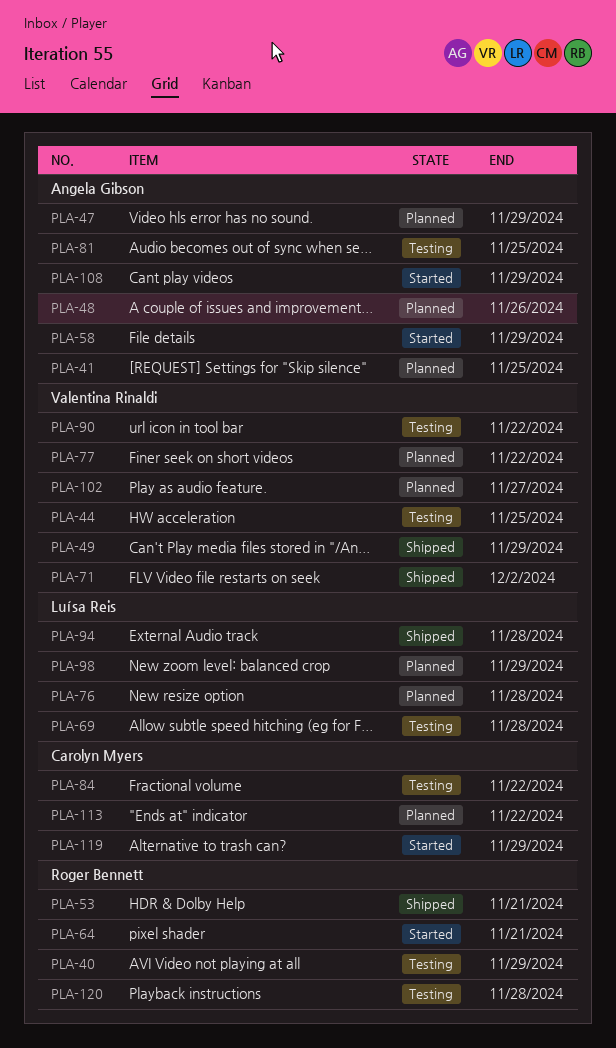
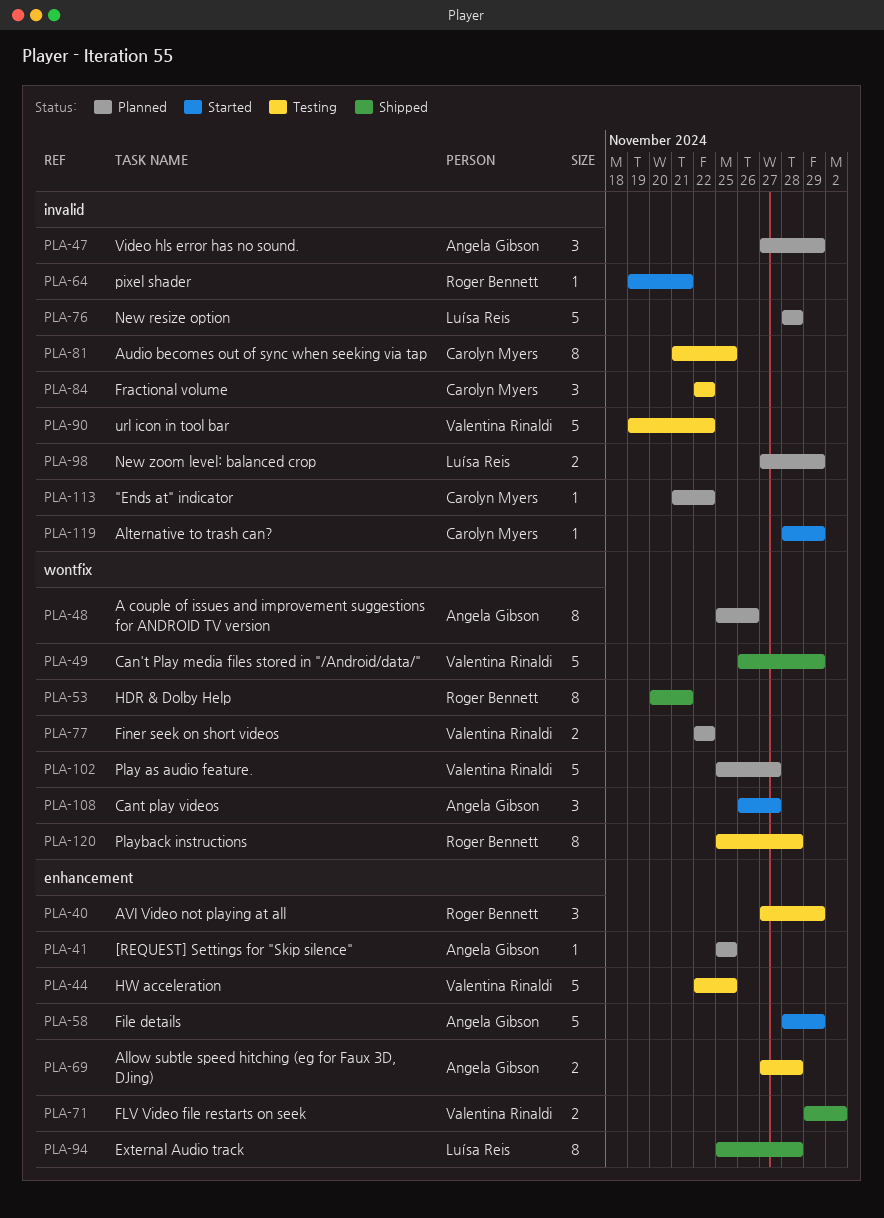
PLA-69, owner: Luísa Reis -> Angela Gibson
PLA-81, owner: Angela Gibson -> Carolyn Myers
PLA-108, due: Nov 29 -> Nov 27

